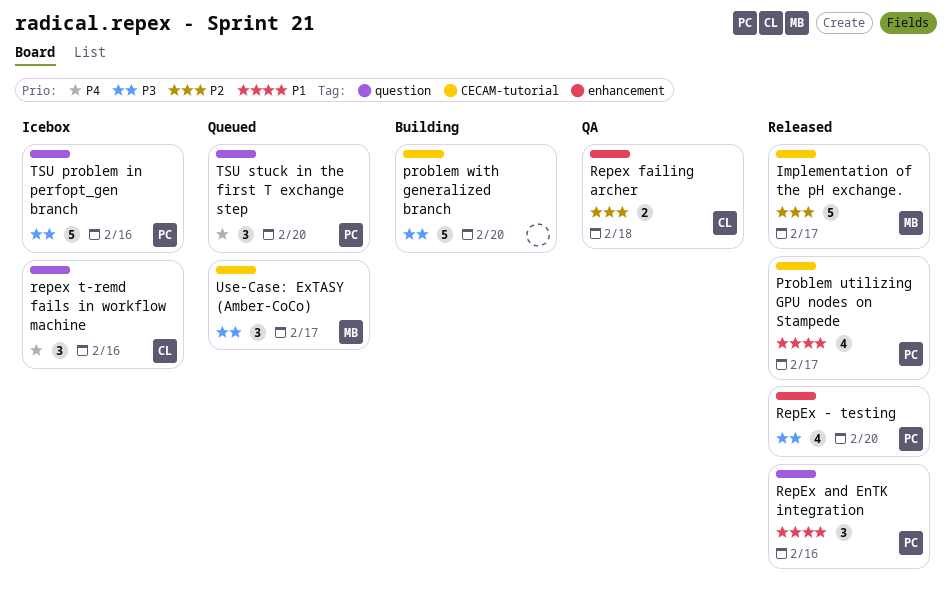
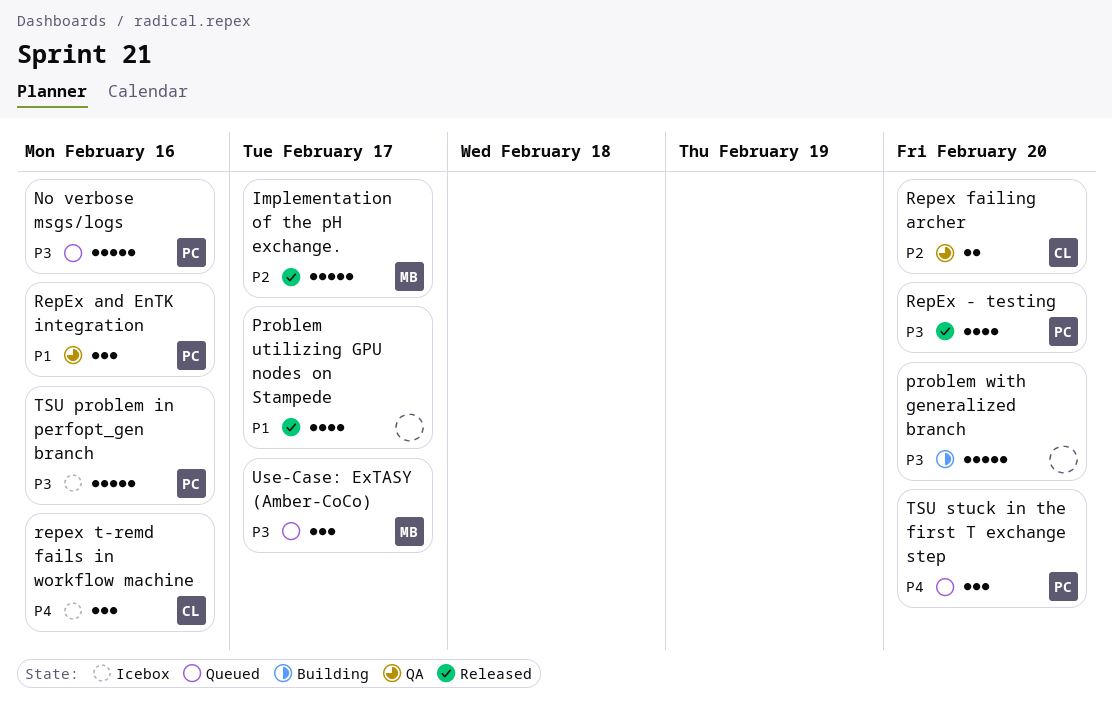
No verbose msgs/logs: none -> present
Problem utilizing GPU nodes on Stampede, owner: PC -> none
RepEx and EnTK integration, status: Released -> QA
Repex failing archer, due: Feb 18 -> Feb 20

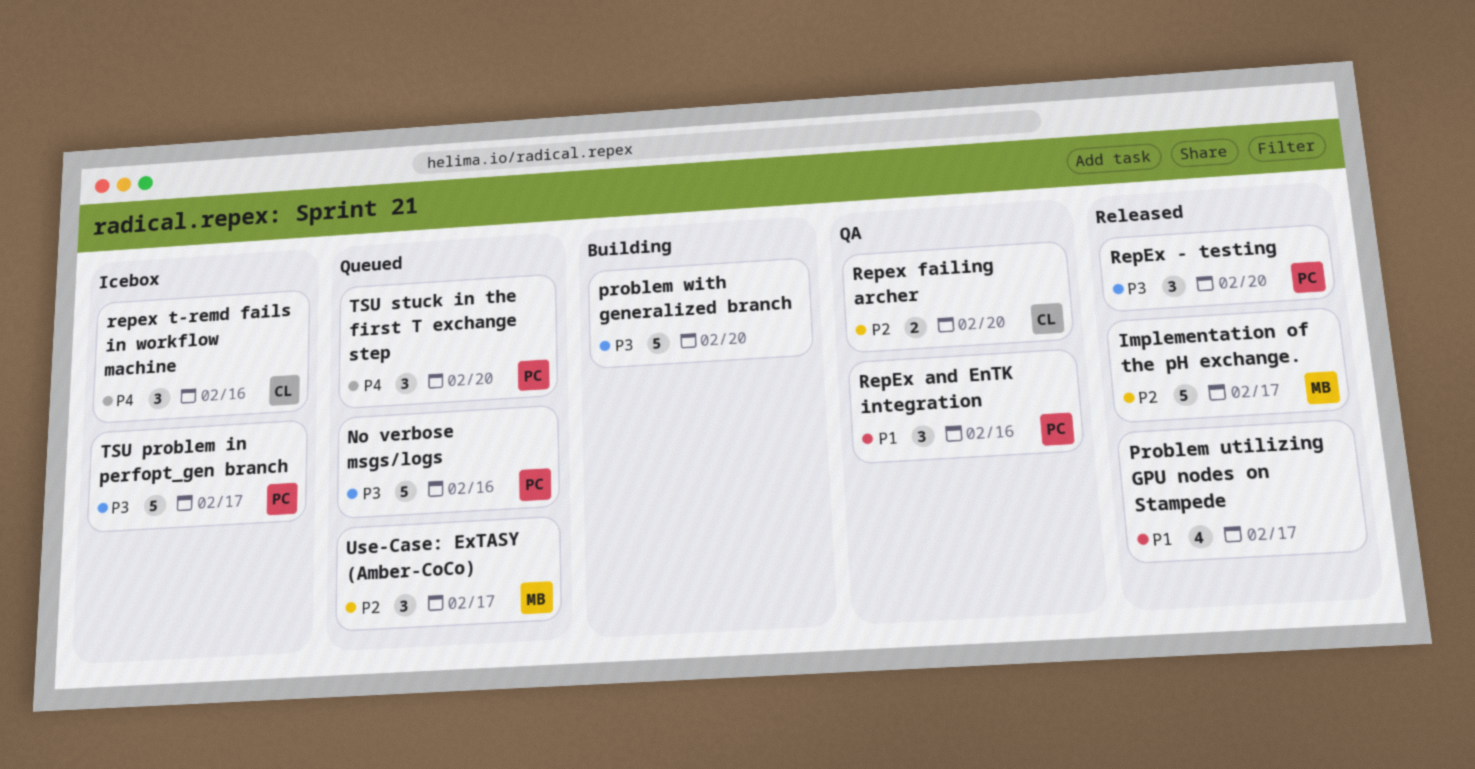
RepEx - testing, estimate: 4 -> 3
TSU problem in perfopt_gen branch, due: Feb 16 -> Feb 17
Use-Case: ExTASY (Amber-CoCo), priority: P3 -> P2

